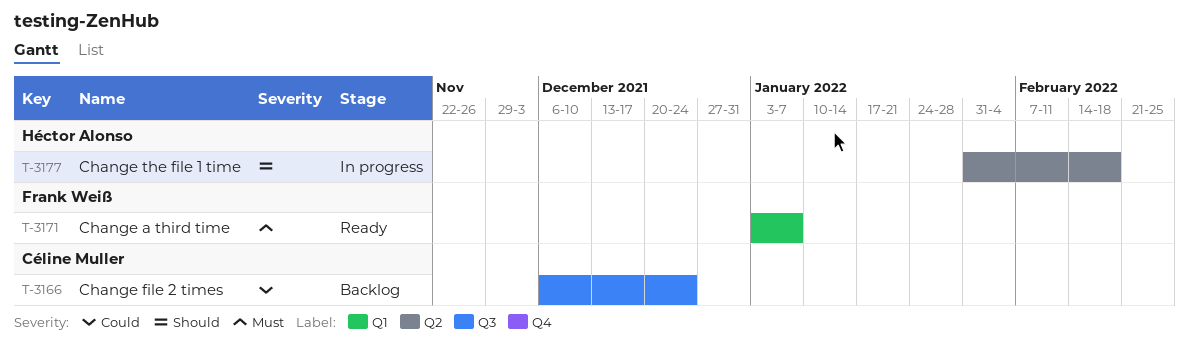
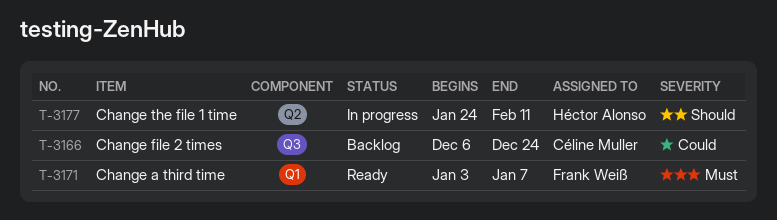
T-3177, start: Jan 31 -> Jan 24
T-3177, due: Feb 18 -> Feb 11

